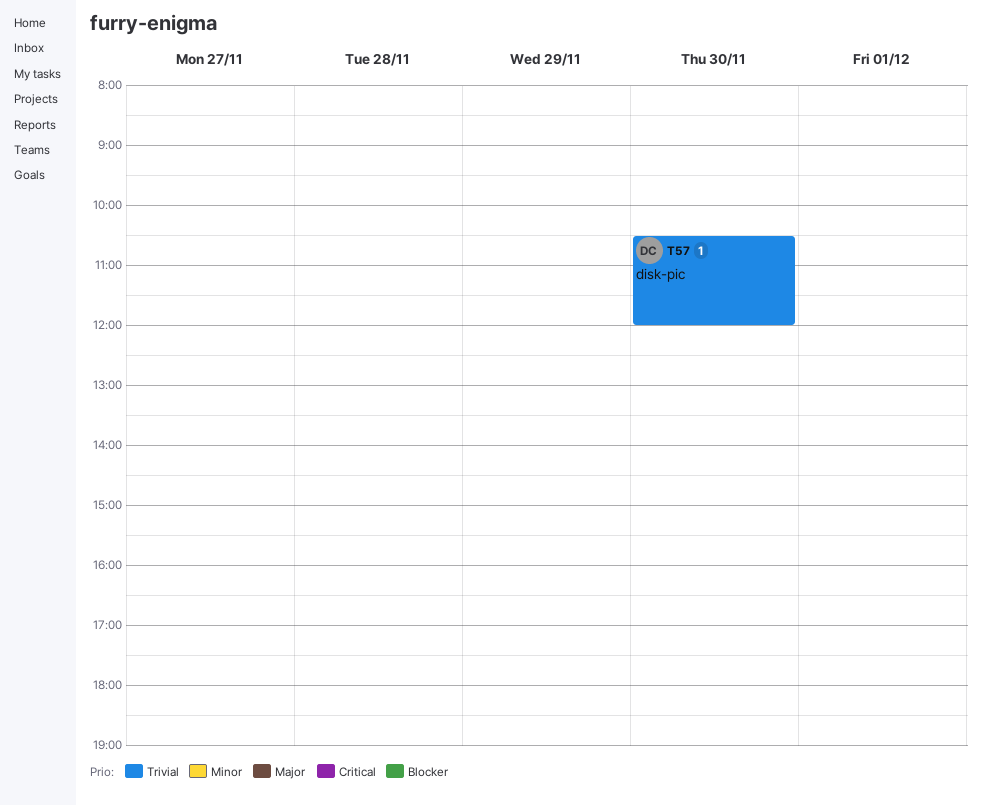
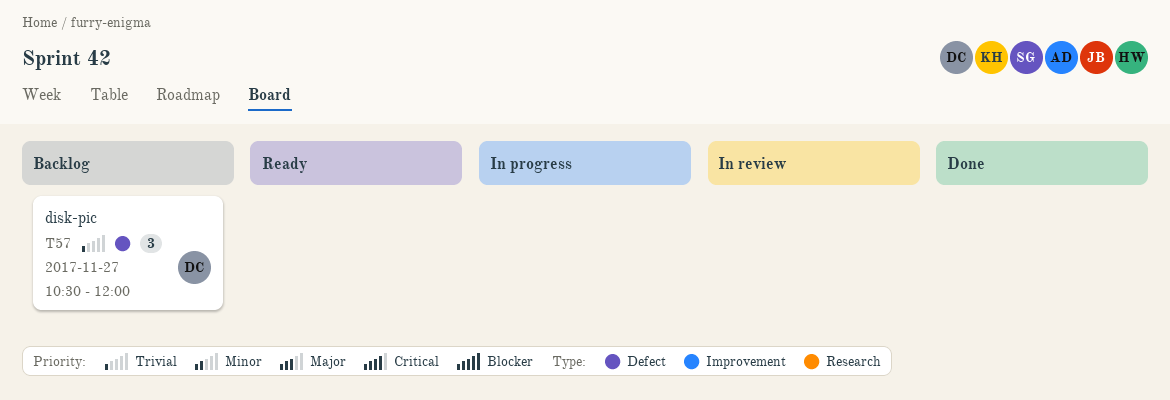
T57, estimate: 1 -> 3
T57, day: Nov 30 -> Nov 27

